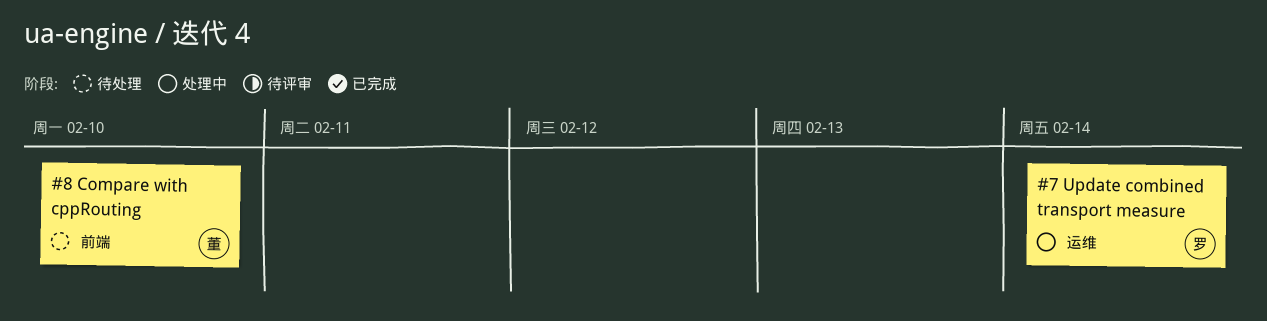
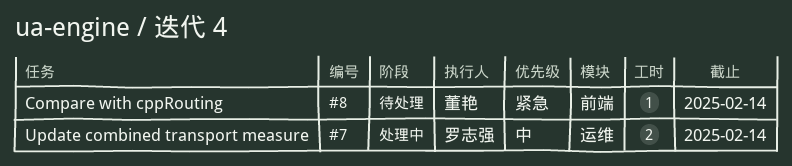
#8, due: Feb 10 -> Feb 14

